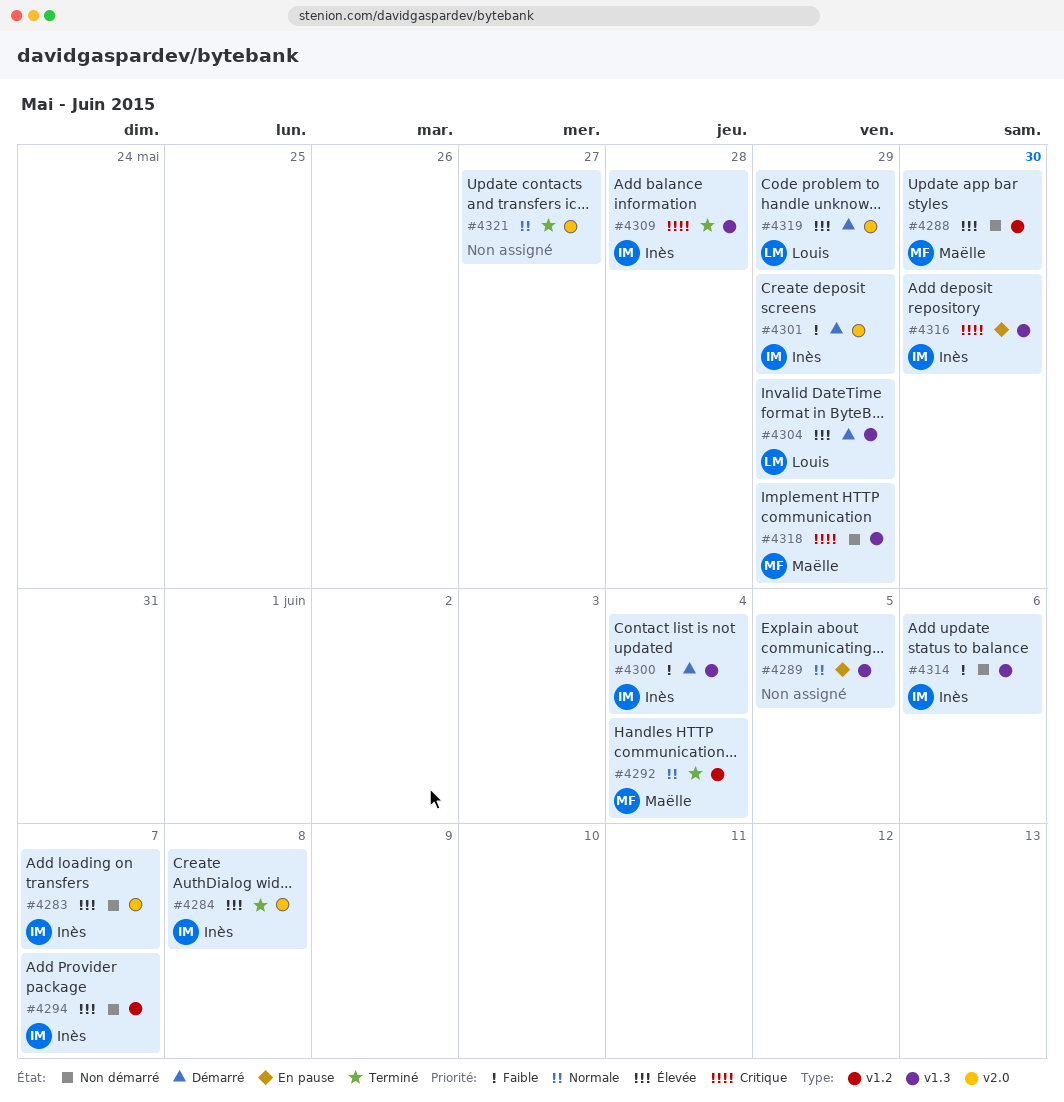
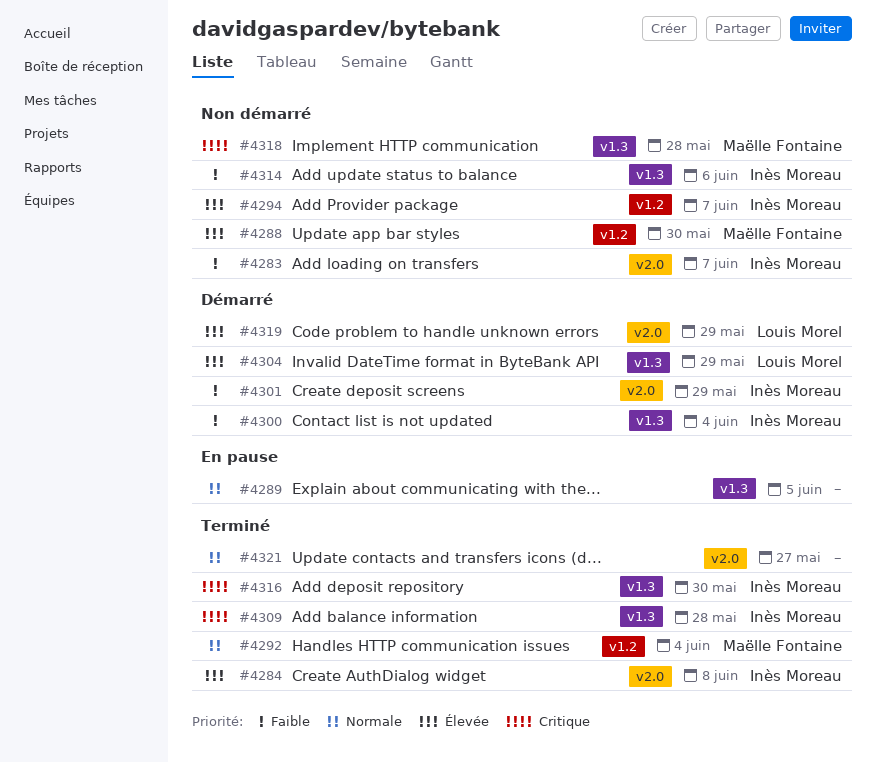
#4283, priority: Élevée -> Faible
#4316, status: En pause -> Terminé
#4318, due: May 29 -> May 28

